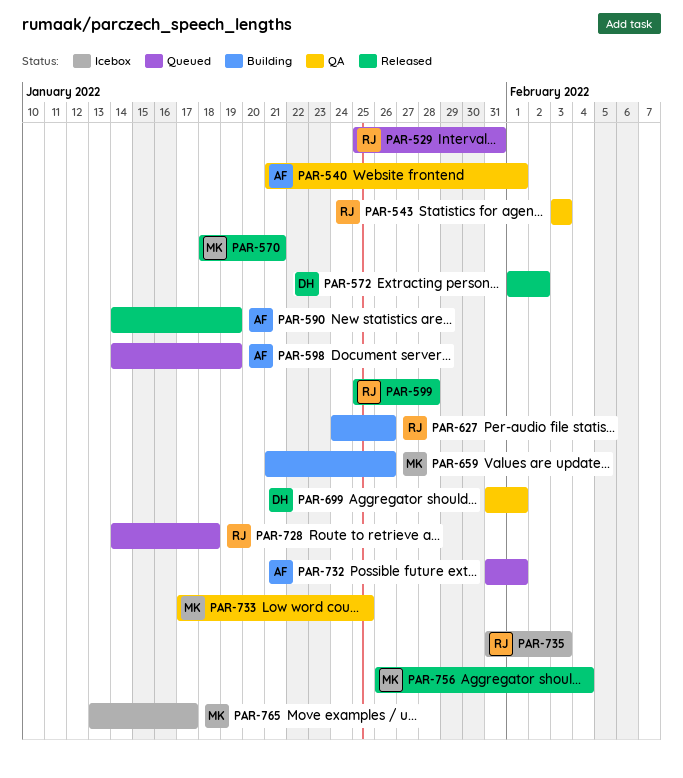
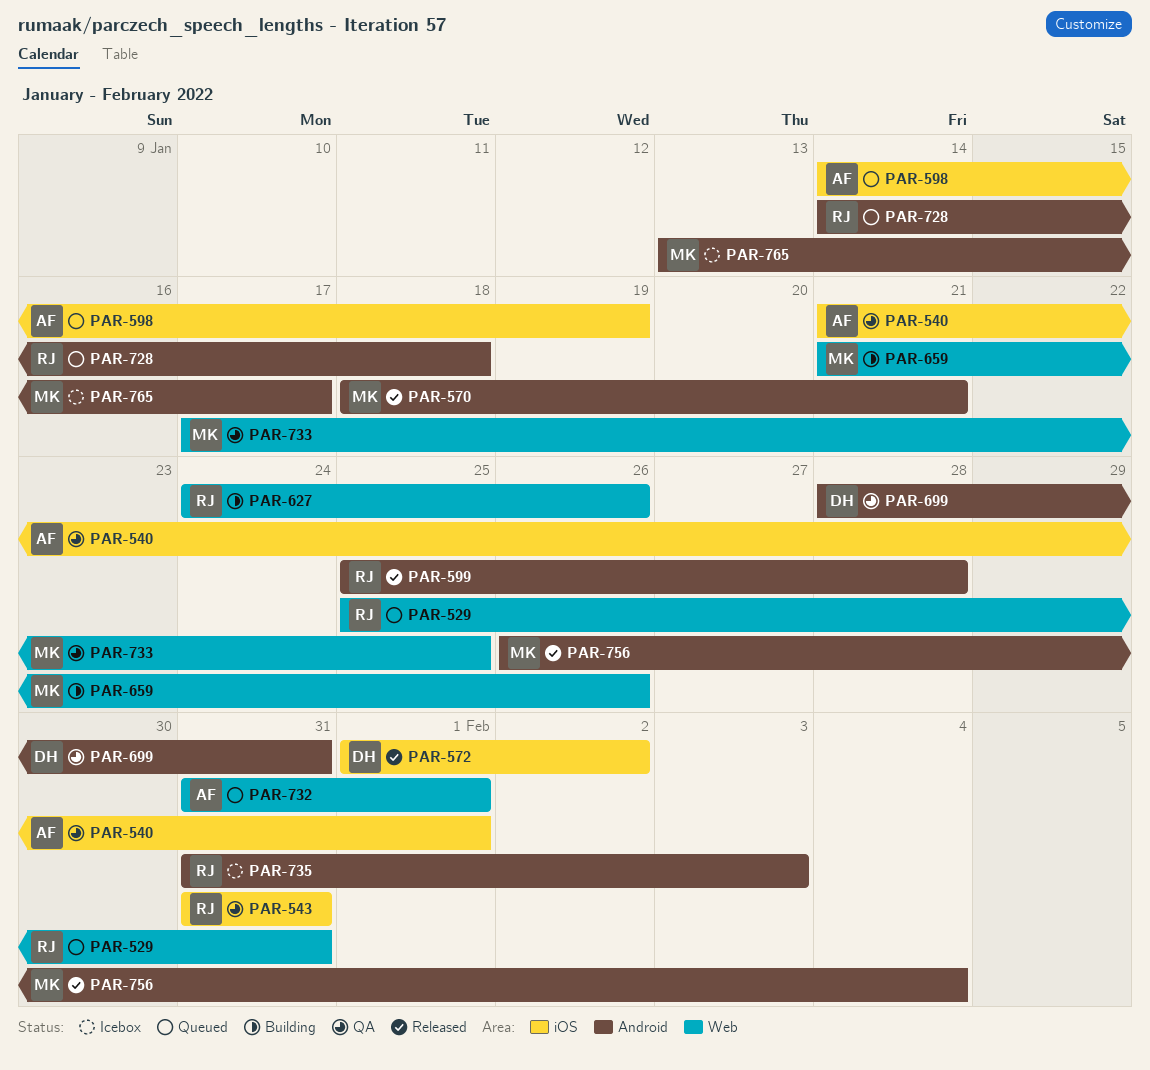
PAR-543, start: Feb 3 -> Jan 31
PAR-543, due: Feb 3 -> Jan 31
PAR-590: present -> none
PAR-699, start: Jan 31 -> Jan 28
PAR-699, due: Feb 1 -> Jan 31

